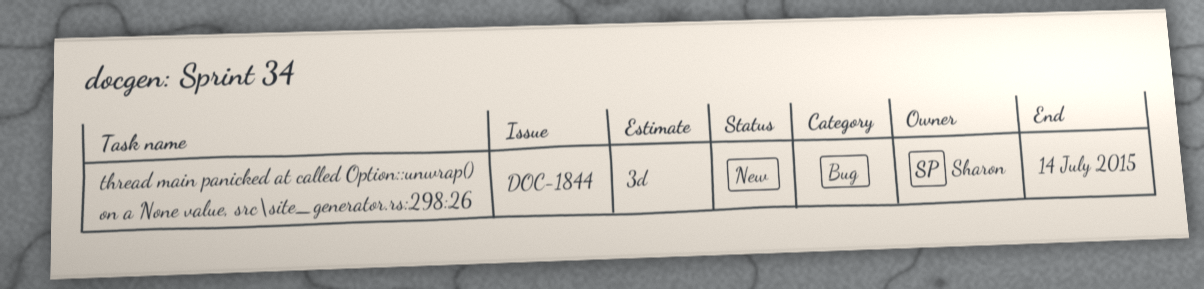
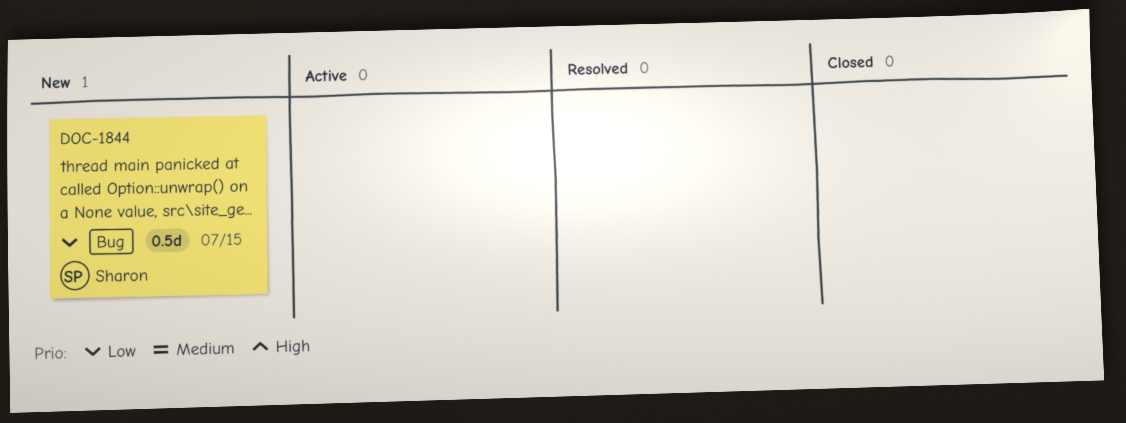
DOC-1844, estimate: 3d -> 0.5d
DOC-1844, due: Jul 14 -> Jul 15

